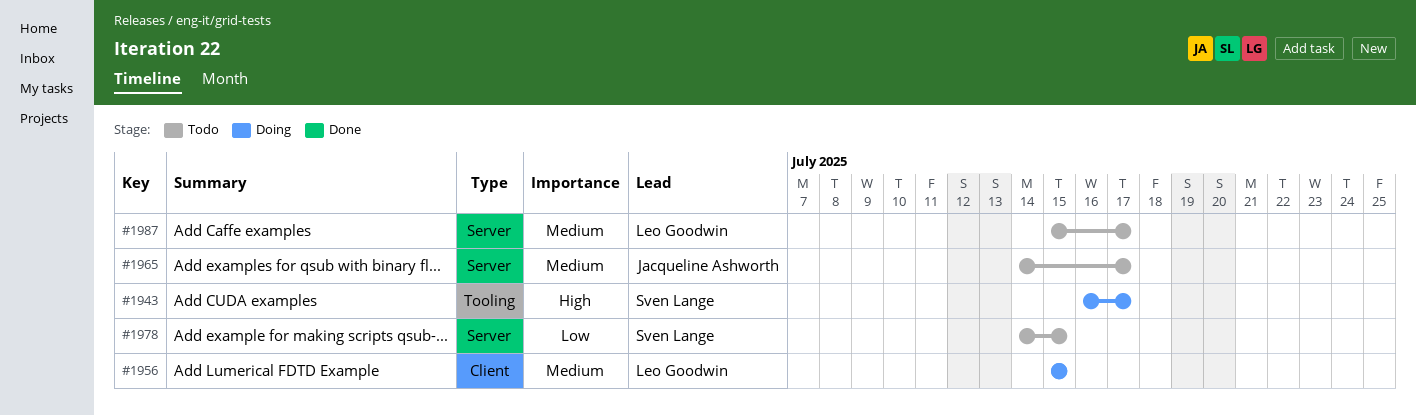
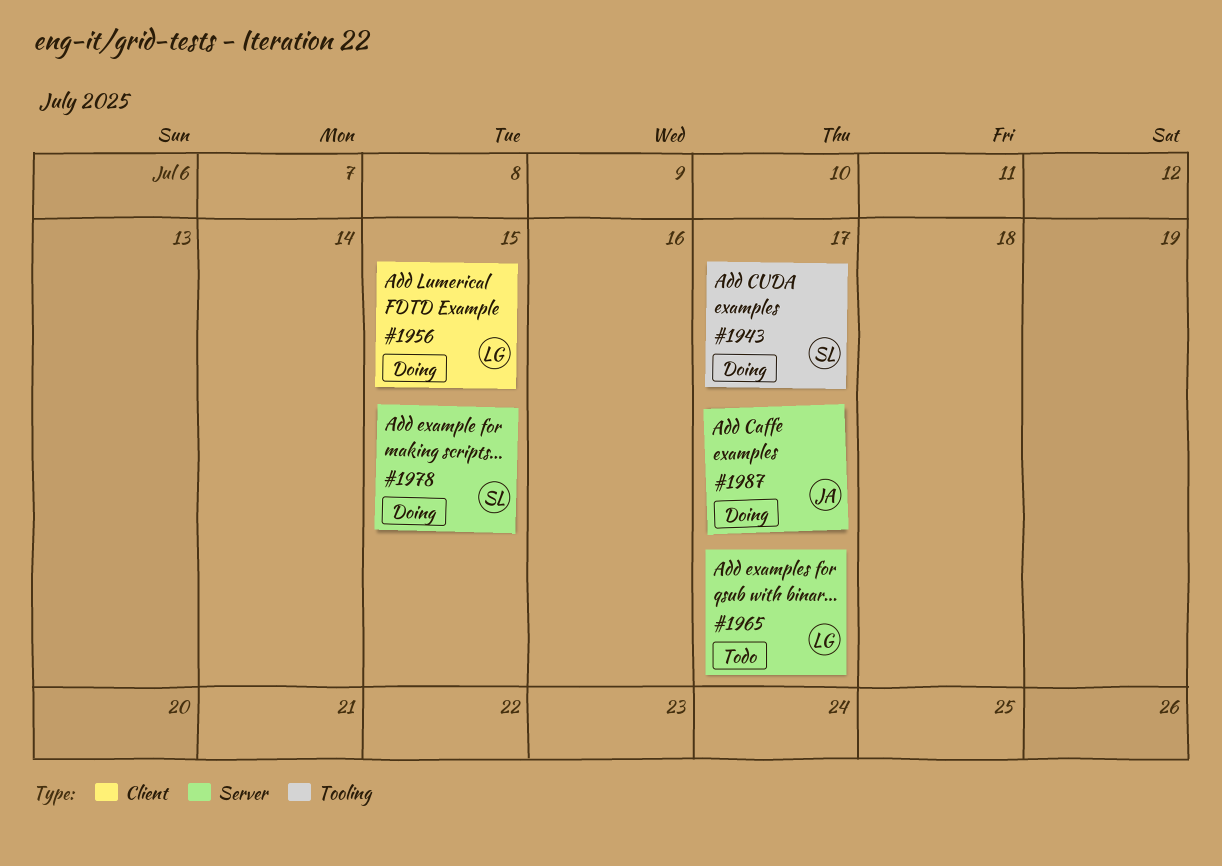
#1965, owner: Jacqueline Ashworth -> Leo Goodwin
#1978, status: Todo -> Doing
#1987, status: Todo -> Doing
#1987, owner: Leo Goodwin -> Jacqueline Ashworth

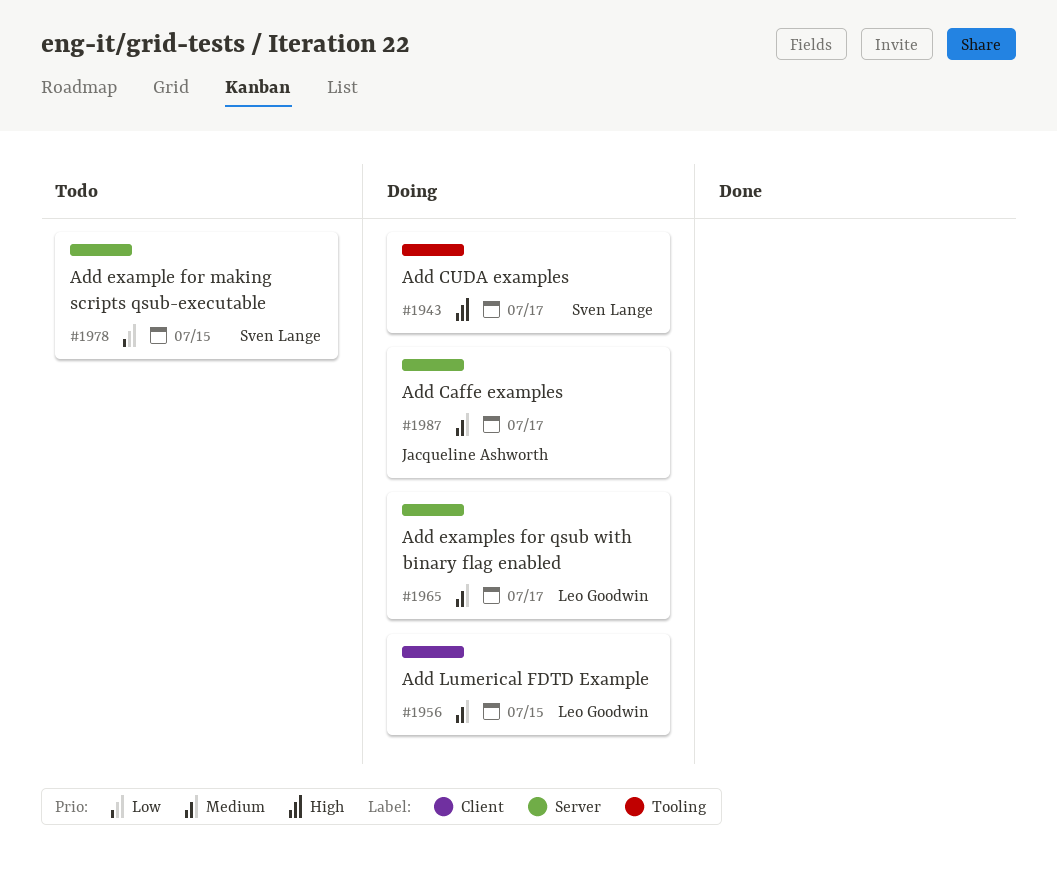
#1965, status: Todo -> Doing
#1978, status: Doing -> Todo

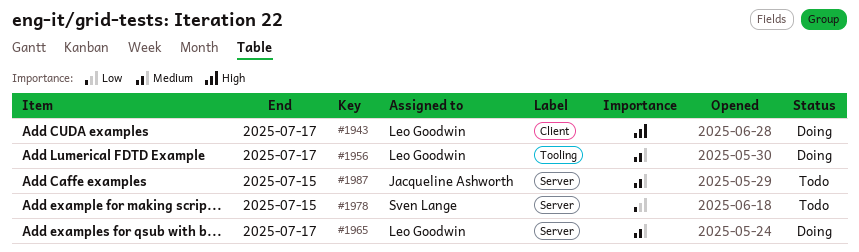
#1943, owner: Sven Lange -> Leo Goodwin
#1943, label: Tooling -> Client
#1956, label: Client -> Tooling
#1956, due: Jul 15 -> Jul 17
#1987, status: Doing -> Todo
#1987, due: Jul 17 -> Jul 15

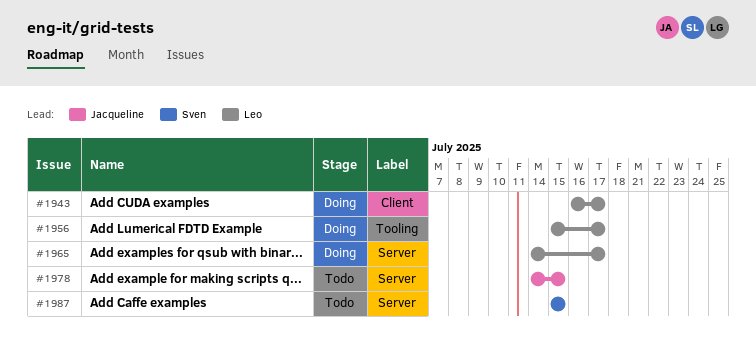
#1978, owner: Sven Lange -> Jacqueline Ashworth
#1987, owner: Jacqueline Ashworth -> Sven Lange

